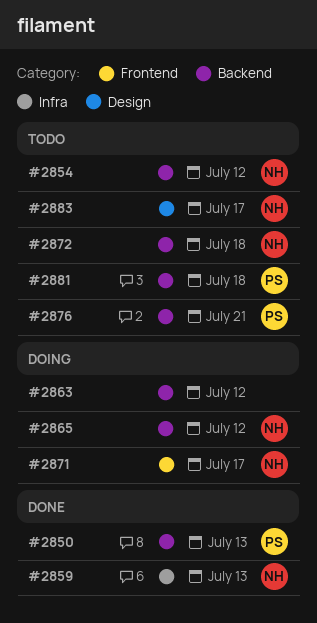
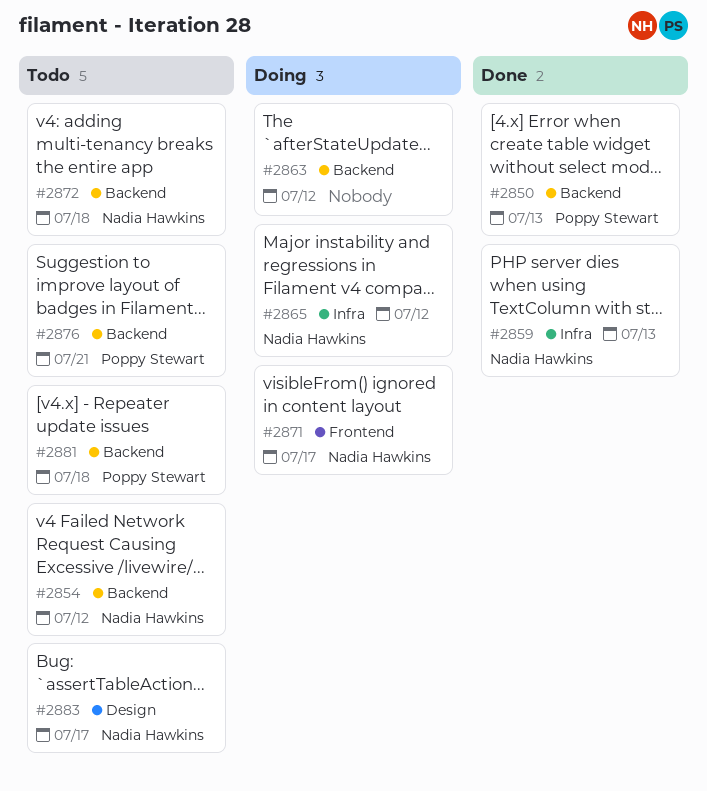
#2865, label: Backend -> Infra

